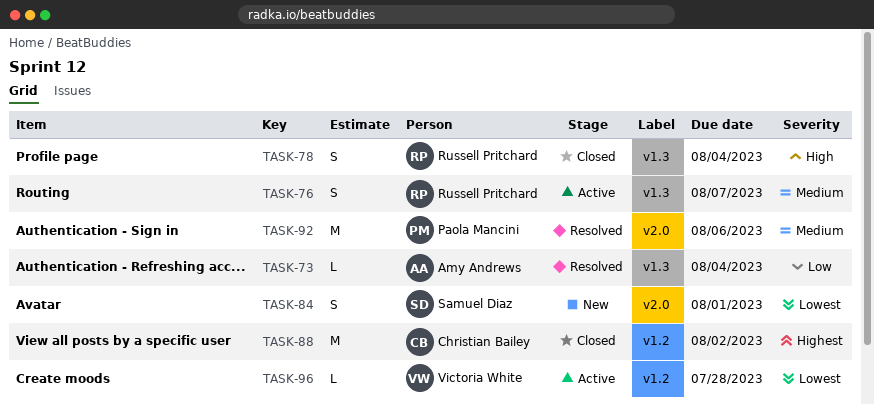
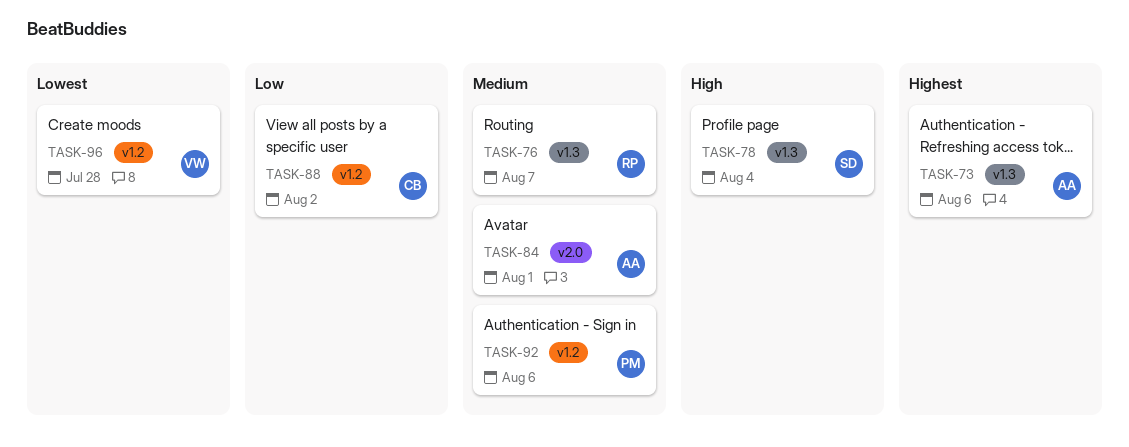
TASK-73, priority: Low -> Highest
TASK-73, due: Aug 4 -> Aug 6
TASK-78, owner: Russell Pritchard -> Samuel Diaz
TASK-84, owner: Samuel Diaz -> Amy Andrews
TASK-84, priority: Lowest -> Medium
TASK-88, priority: Highest -> Low
TASK-92, label: v2.0 -> v1.2

